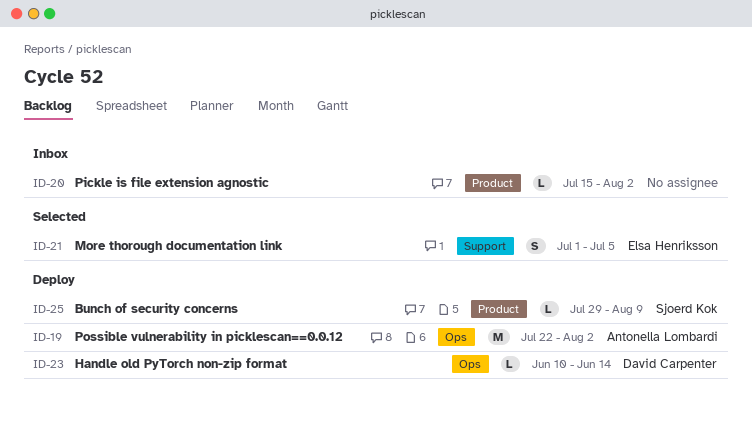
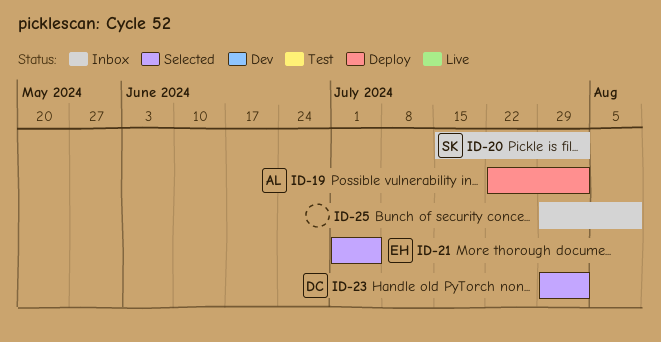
ID-20, owner: none -> Sjoerd Kok
ID-23, status: Deploy -> Selected
ID-23, start: Jun 10 -> Jul 29
ID-23, due: Jun 14 -> Aug 2
ID-25, status: Deploy -> Inbox
ID-25, owner: Sjoerd Kok -> none

